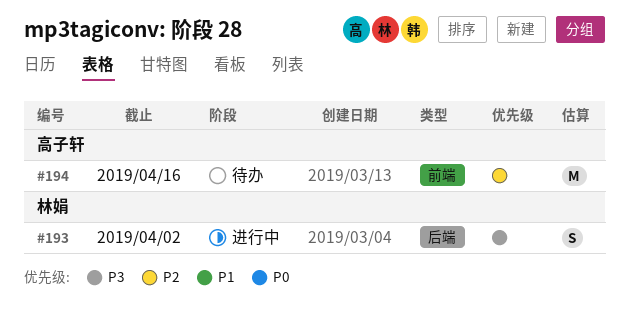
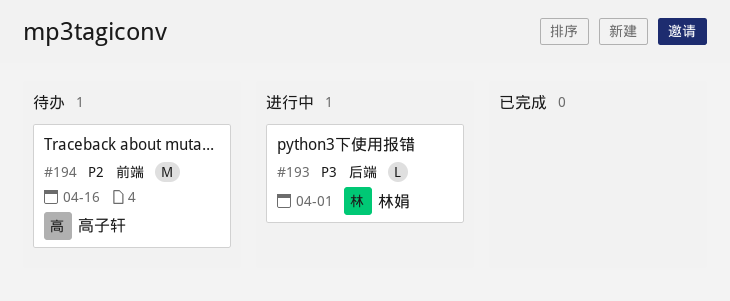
#193, estimate: S -> L
#193, due: Apr 2 -> Apr 1

